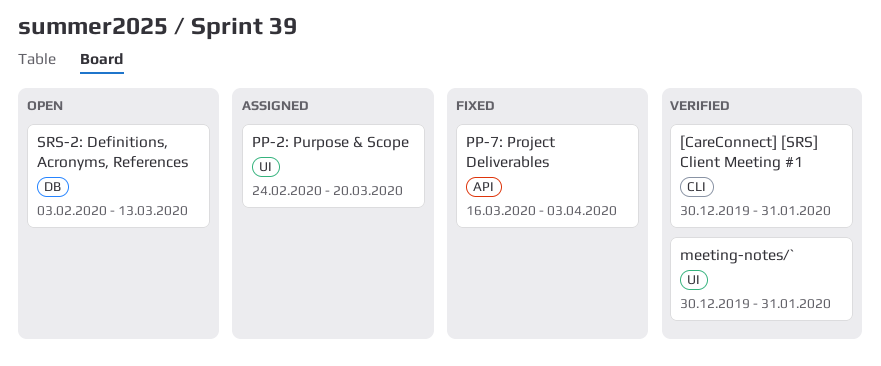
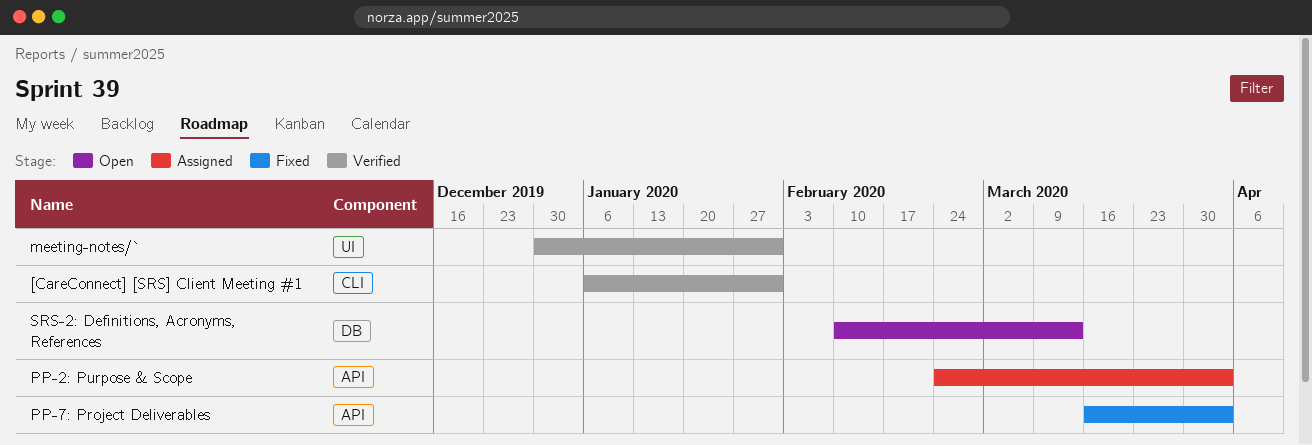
[CareConnect] [SRS] Client Meeting #1, start: Dec 30 -> Jan 6
PP-2: Purpose & Scope, label: UI -> API
PP-2: Purpose & Scope, due: Mar 20 -> Apr 3
SRS-2: Definitions, Acronyms, References, start: Feb 3 -> Feb 10

